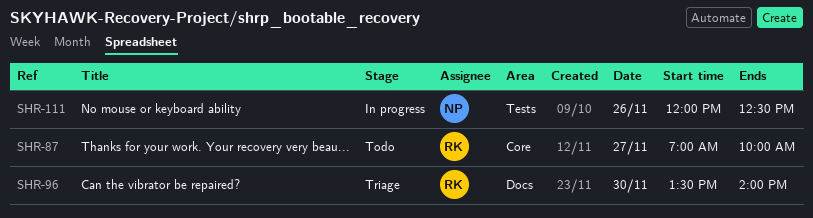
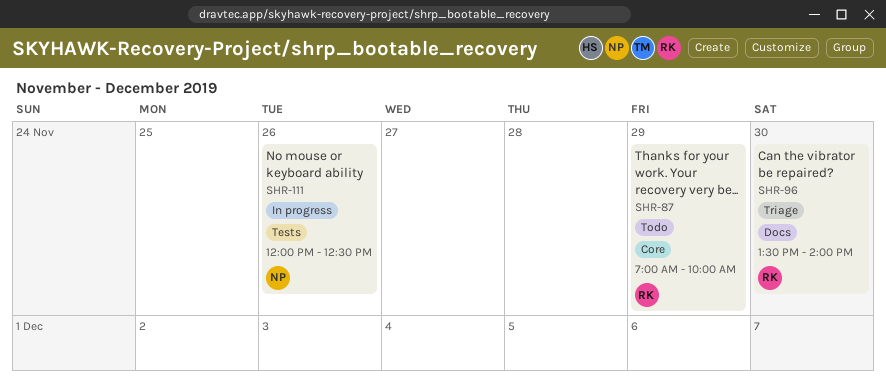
SHR-87, day: Nov 27 -> Nov 29

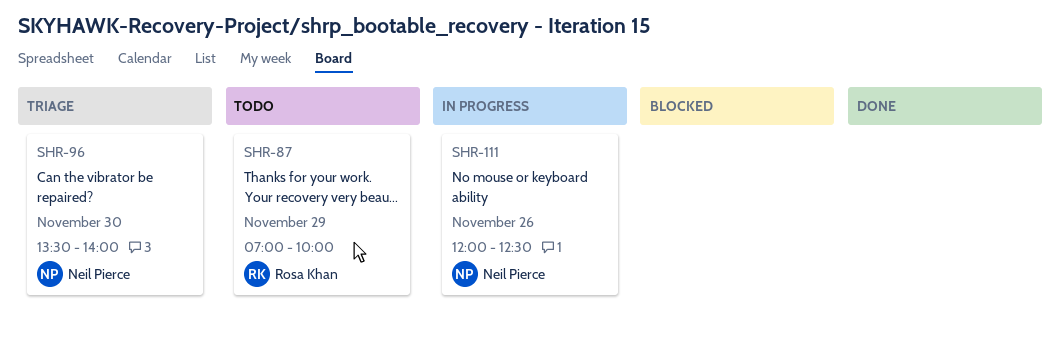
SHR-96, owner: Rosa Khan -> Neil Pierce

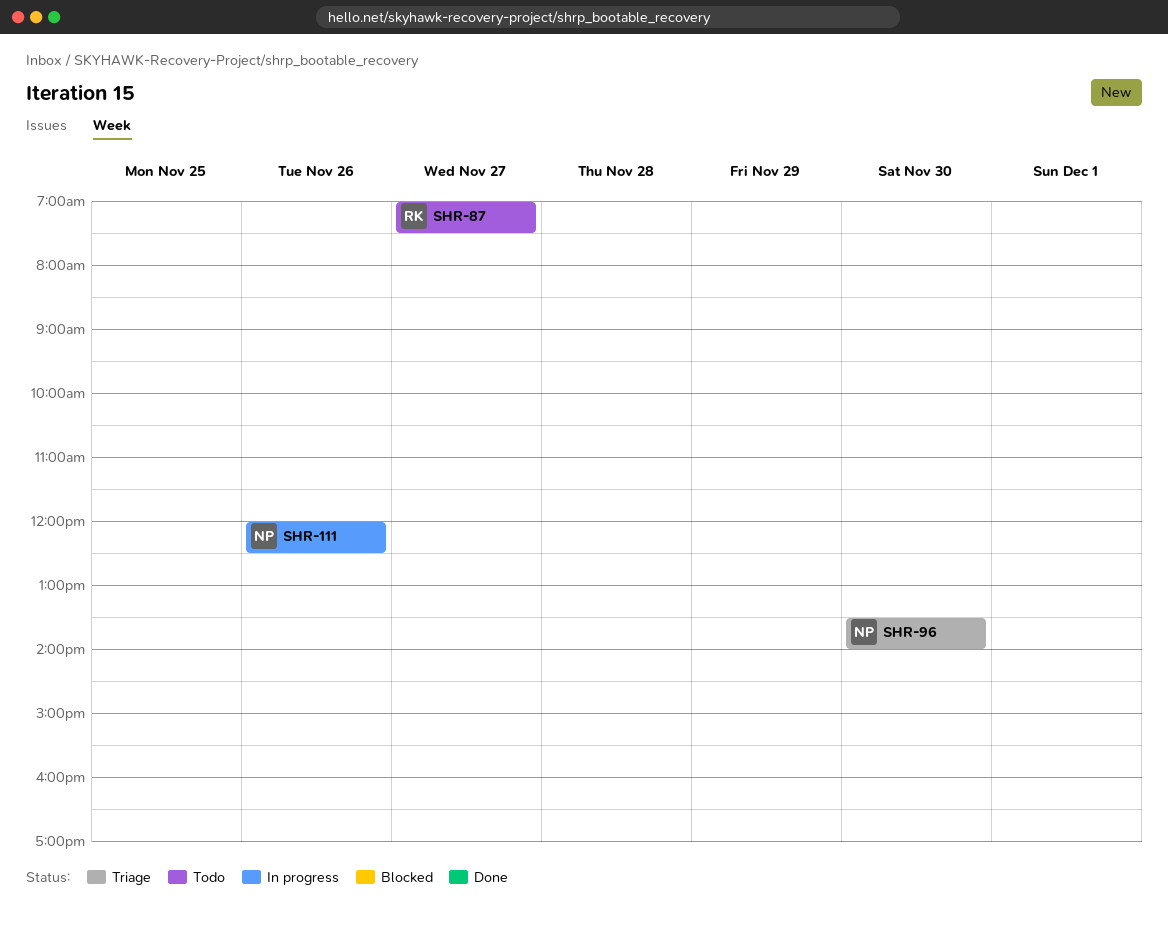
SHR-87, day: Nov 29 -> Nov 27
SHR-87, ends: 10:00 -> 07:30

